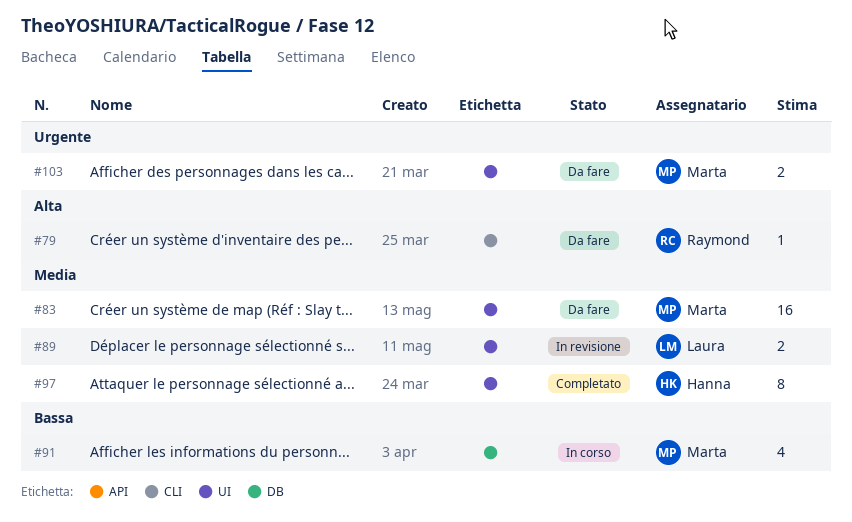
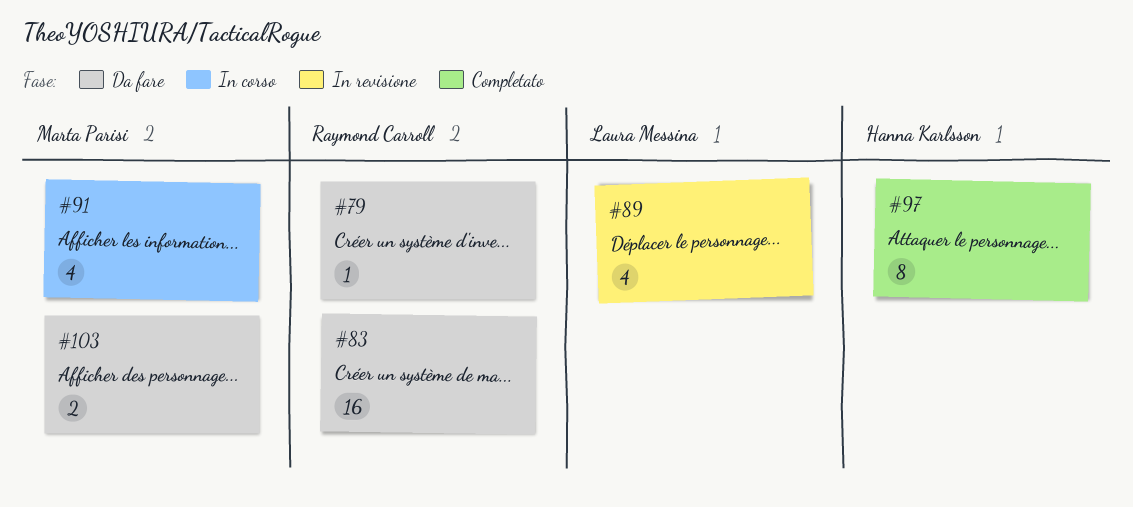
#83, owner: Marta Parisi -> Raymond Carroll
#89, estimate: 2 -> 4

